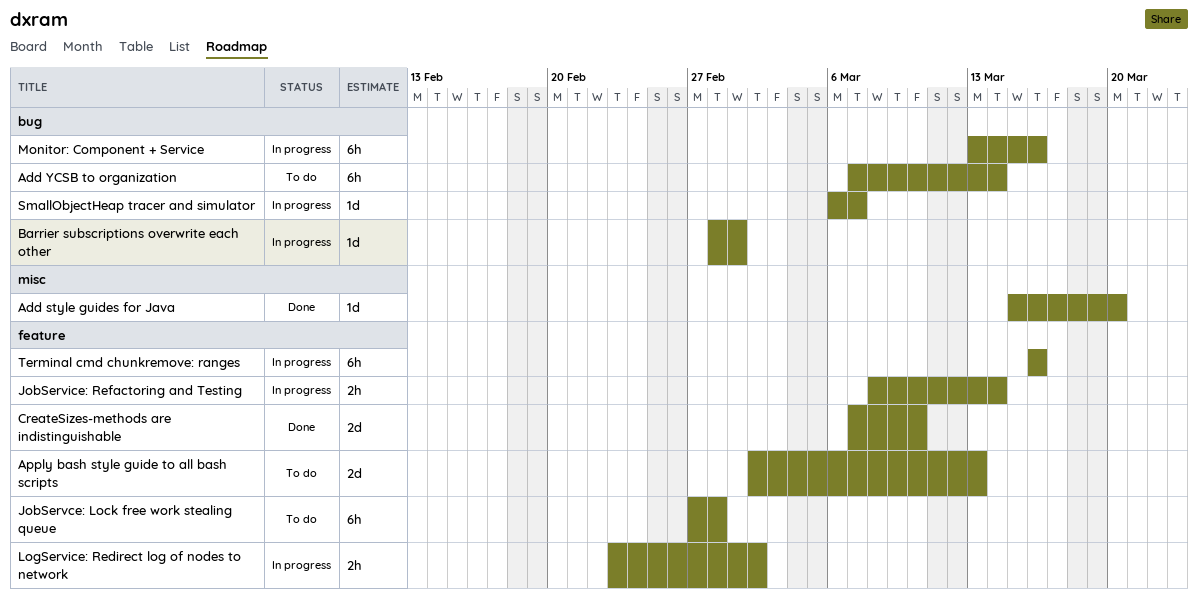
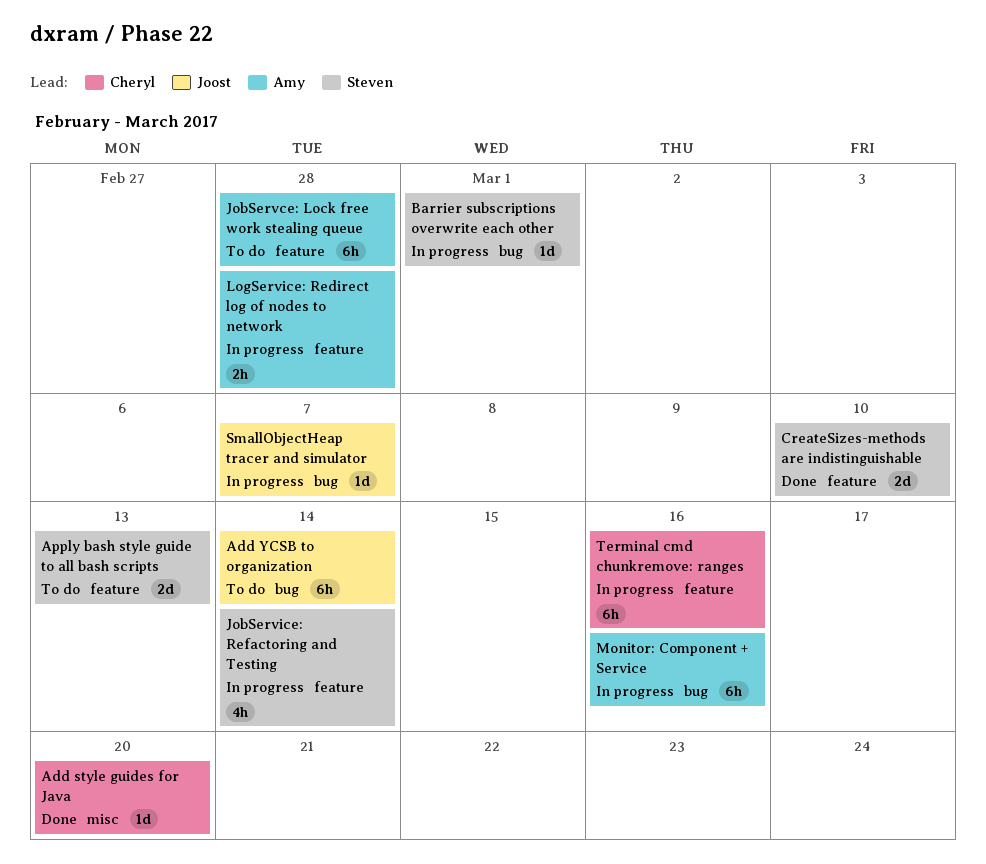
JobService: Refactoring and Testing, estimate: 2h -> 4h
LogService: Redirect log of nodes to network, due: Mar 2 -> Feb 28

